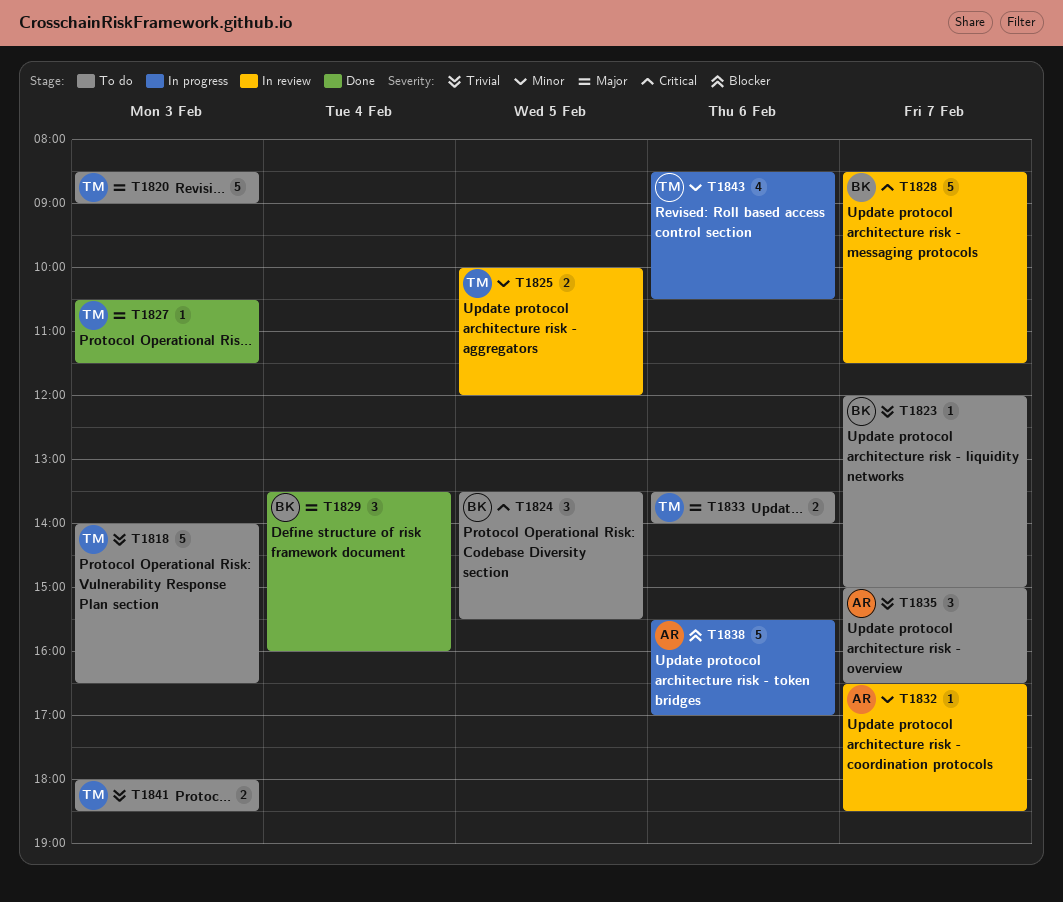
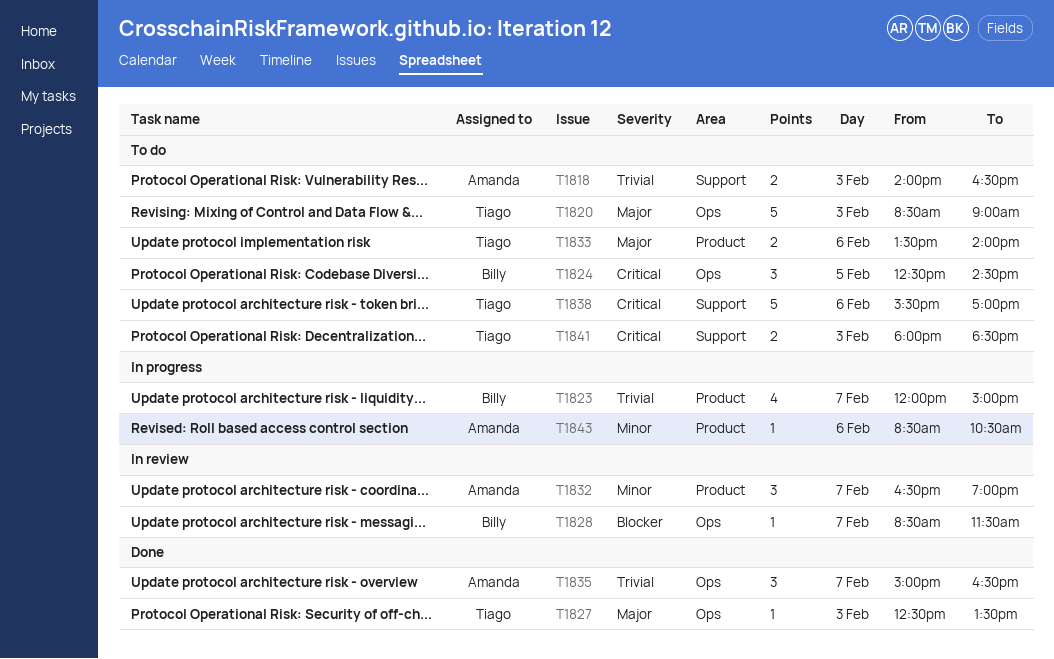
T1818, owner: Tiago -> Amanda
T1818, estimate: 5 -> 2
T1823, status: To do -> In progress
T1823, estimate: 1 -> 4
T1824, begins: 13:30 -> 12:30
T1824, ends: 15:30 -> 14:30
T1825: present -> none
T1827, begins: 10:30 -> 12:30
T1827, ends: 11:30 -> 13:30
T1828, priority: Critical -> Blocker
T1828, estimate: 5 -> 1
T1829: present -> none
T1832, estimate: 1 -> 3
T1832, ends: 18:30 -> 19:00
T1835, status: To do -> Done
T1838, status: In progress -> To do
T1838, owner: Amanda -> Tiago
T1838, priority: Blocker -> Critical
T1841, priority: Trivial -> Critical
T1843, owner: Tiago -> Amanda
T1843, estimate: 4 -> 1

